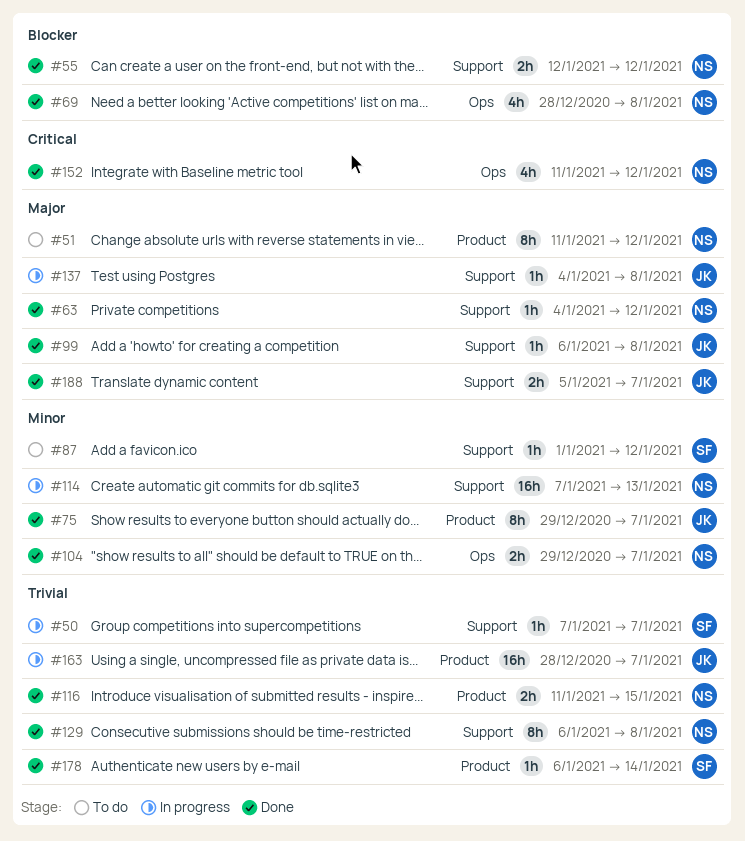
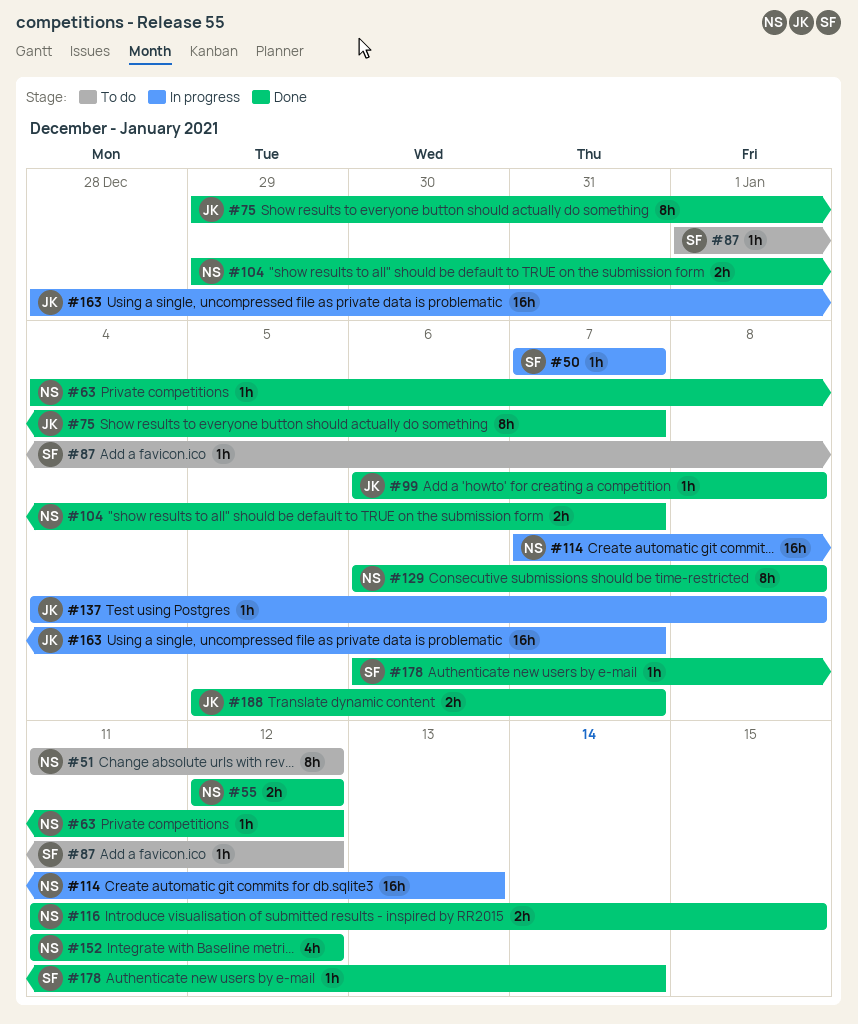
#69: present -> none

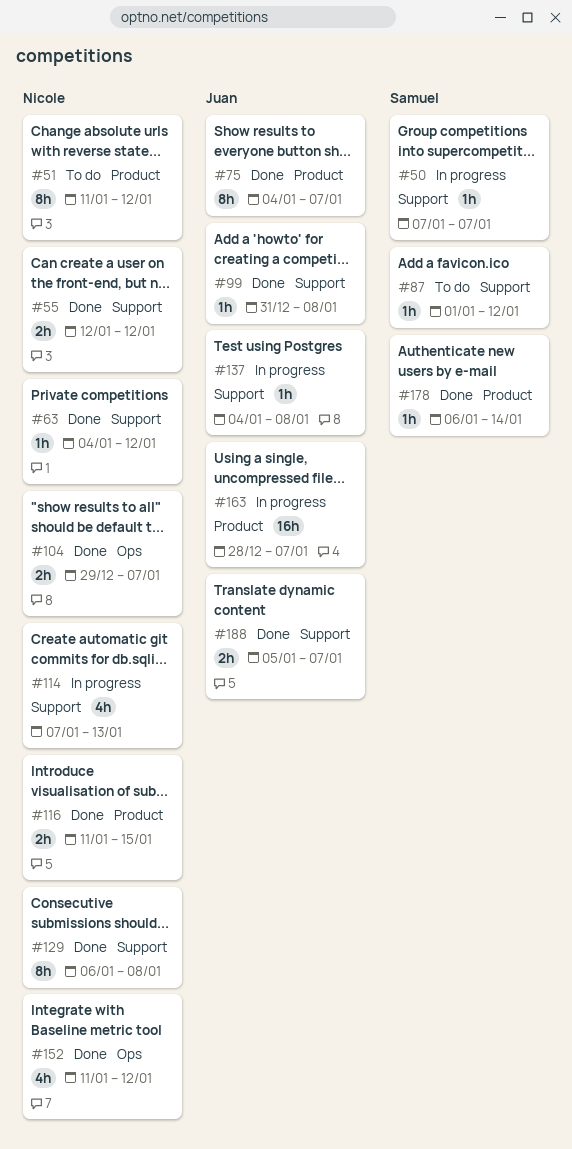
#75, start: Dec 29 -> Jan 4
#99, start: Jan 6 -> Dec 31
#114, estimate: 16h -> 4h

